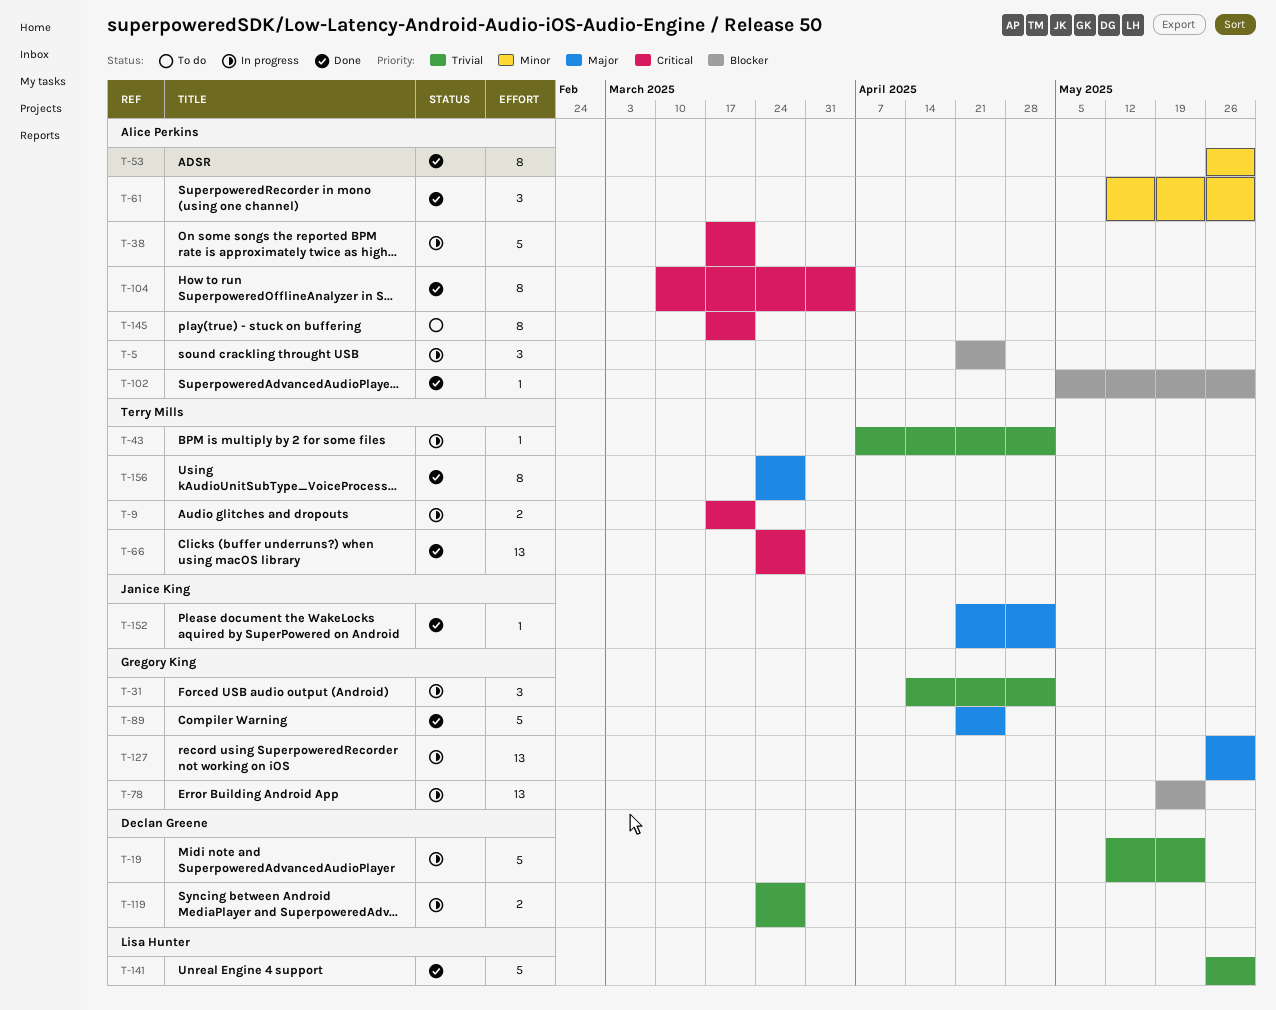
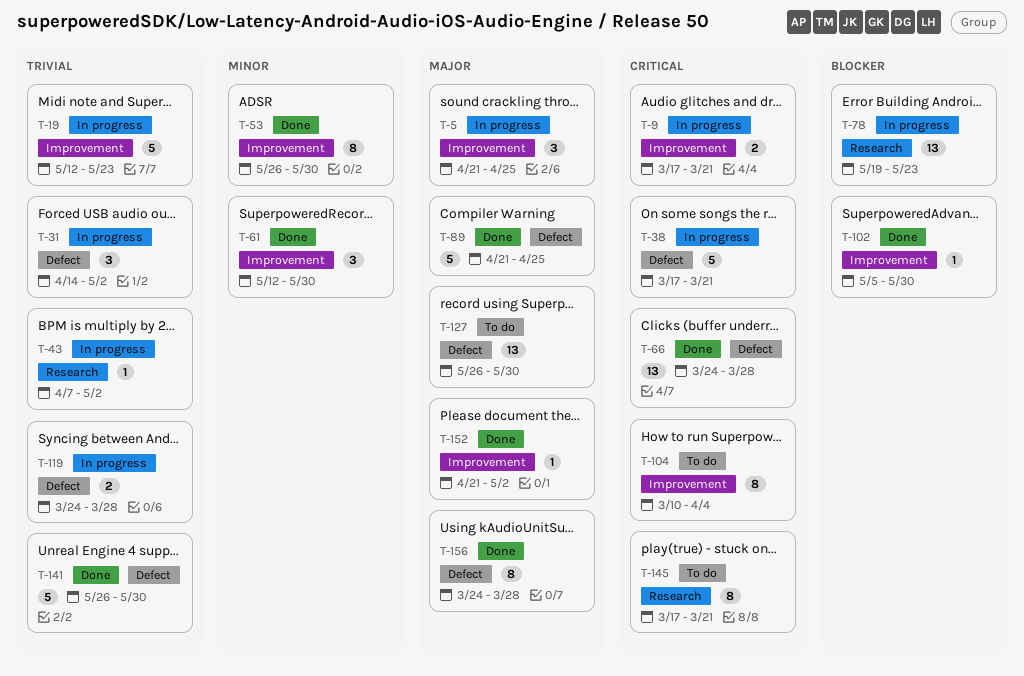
T-5, priority: Blocker -> Major
T-104, status: Done -> To do
T-127, status: In progress -> To do

